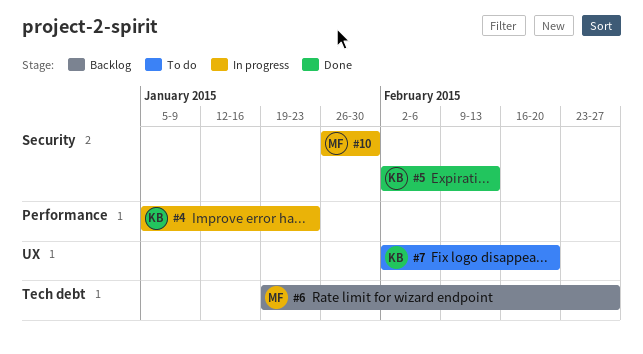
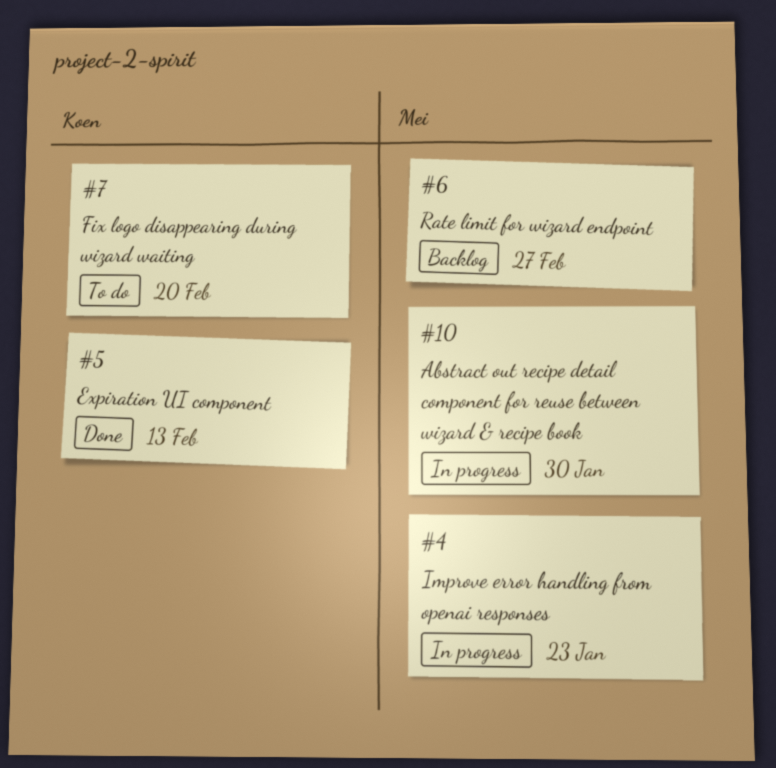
#4, owner: Koen -> Mei

